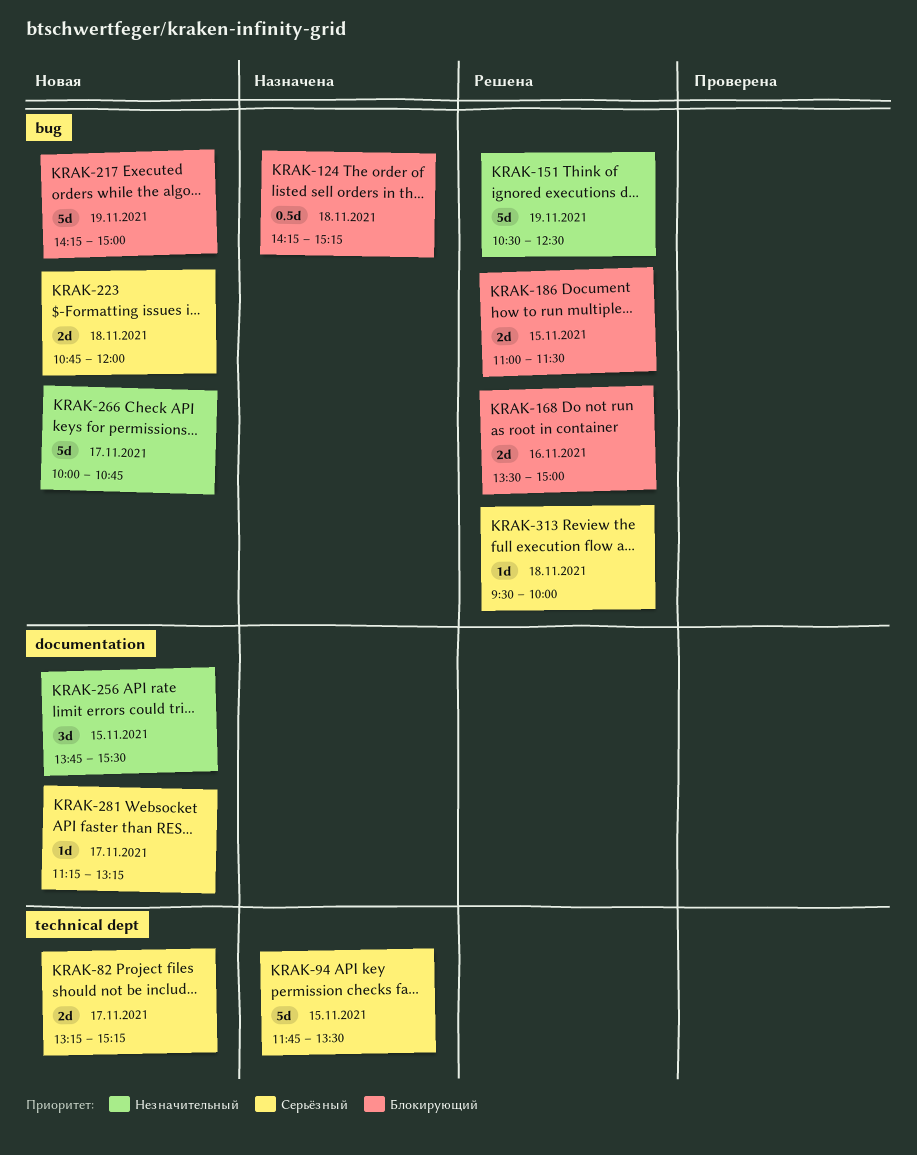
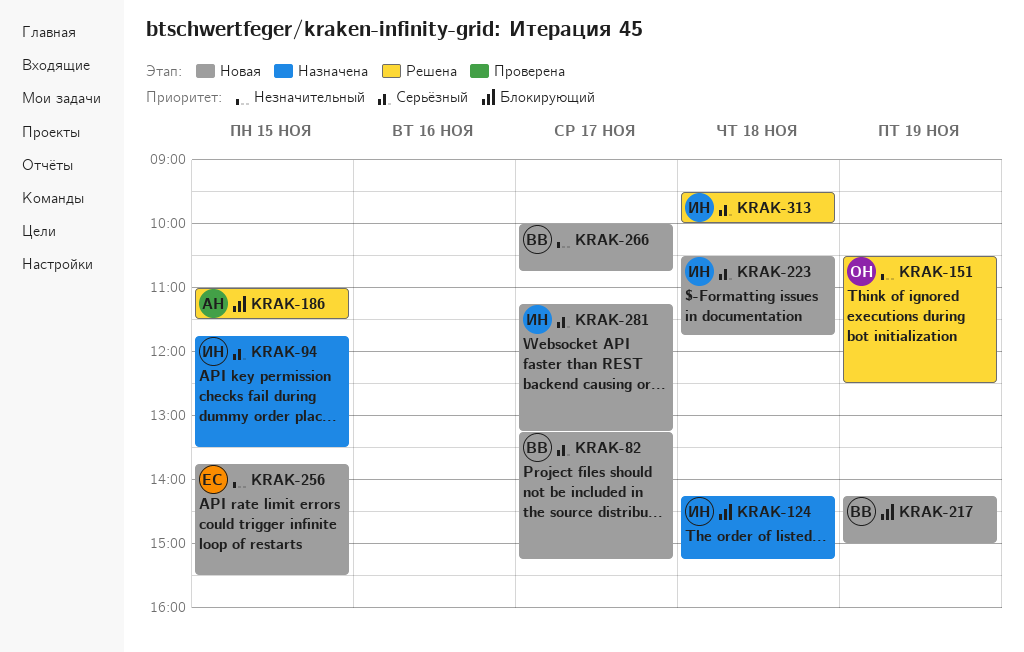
KRAK-168: present -> none
KRAK-223, begins: 10:45 -> 10:30
KRAK-223, ends: 12:00 -> 11:45

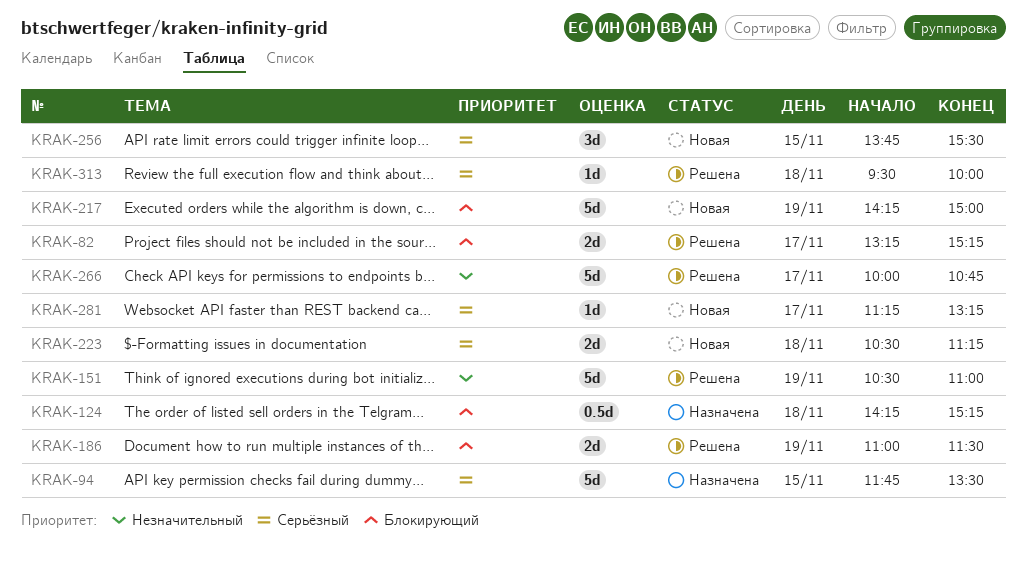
KRAK-82, status: Новая -> Решена
KRAK-82, priority: Серьёзный -> Блокирующий
KRAK-151, ends: 12:30 -> 11:00
KRAK-186, day: Nov 15 -> Nov 19
KRAK-223, ends: 11:45 -> 11:15
KRAK-256, priority: Незначительный -> Серьёзный
KRAK-266, status: Новая -> Решена

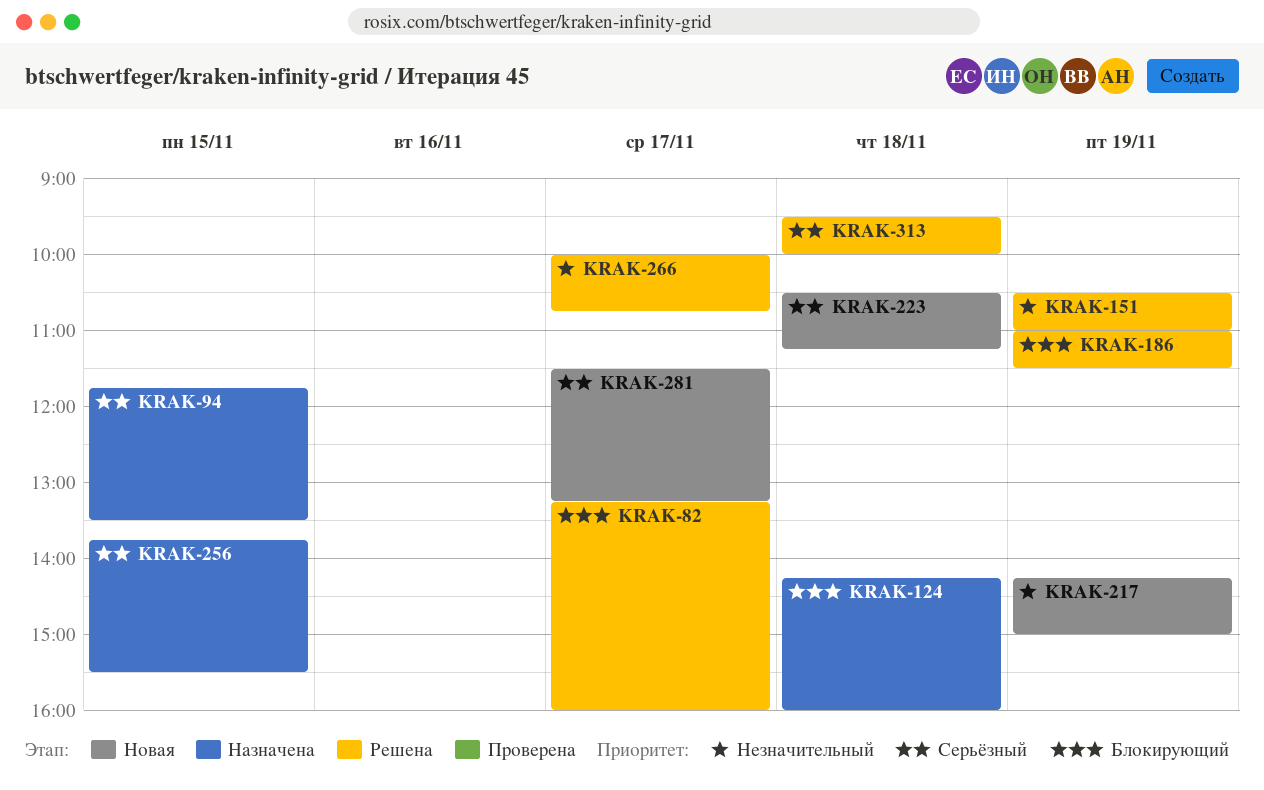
KRAK-82, ends: 15:15 -> 16:00
KRAK-124, ends: 15:15 -> 16:00
KRAK-217, priority: Блокирующий -> Незначительный
KRAK-256, status: Новая -> Назначена
KRAK-281, begins: 11:15 -> 11:30

